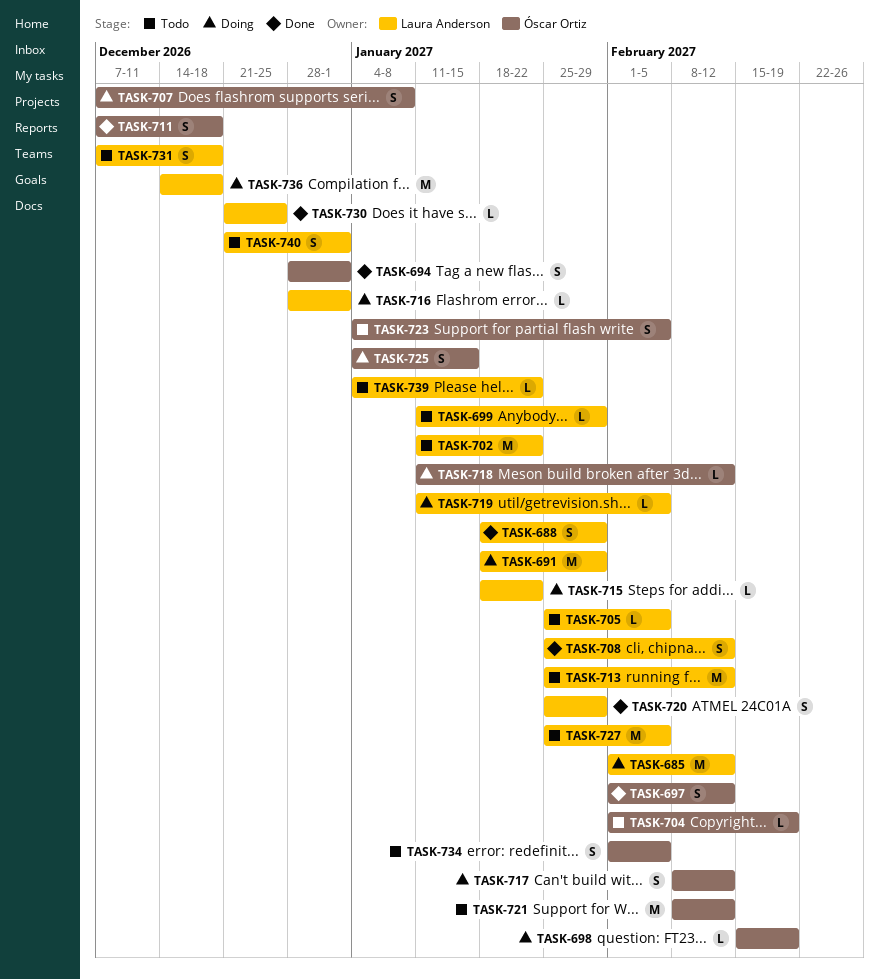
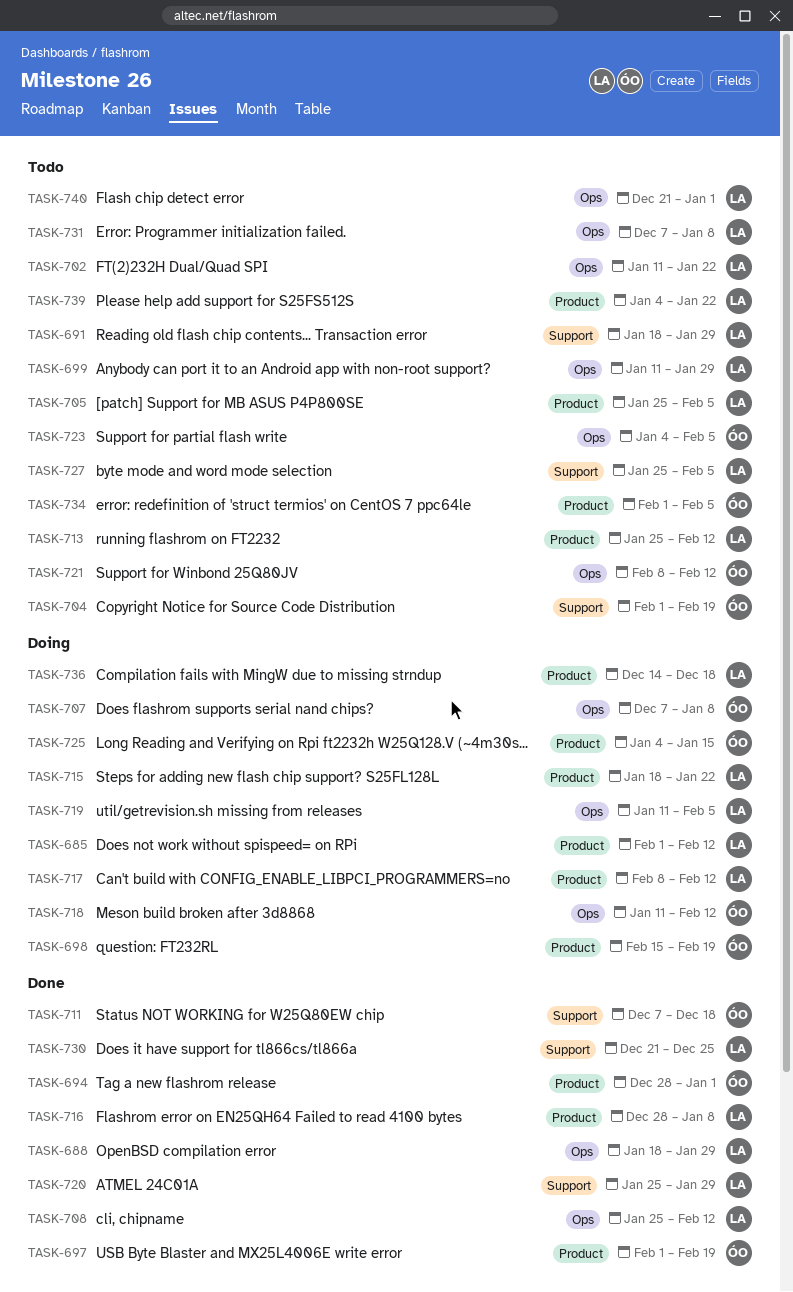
TASK-691, status: Doing -> Todo
TASK-697, due: Feb 12 -> Feb 19
TASK-716, status: Doing -> Done
TASK-716, due: Jan 1 -> Jan 8
TASK-717, owner: Óscar Ortiz -> Laura Anderson
TASK-731, due: Dec 18 -> Jan 8

